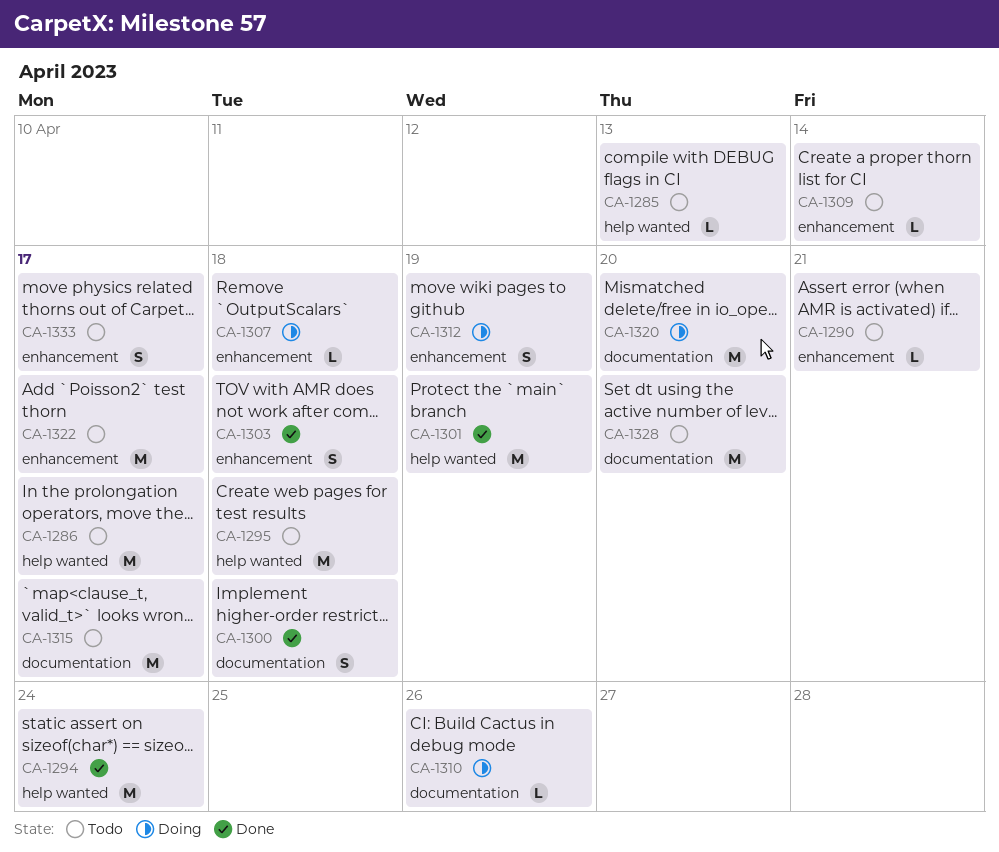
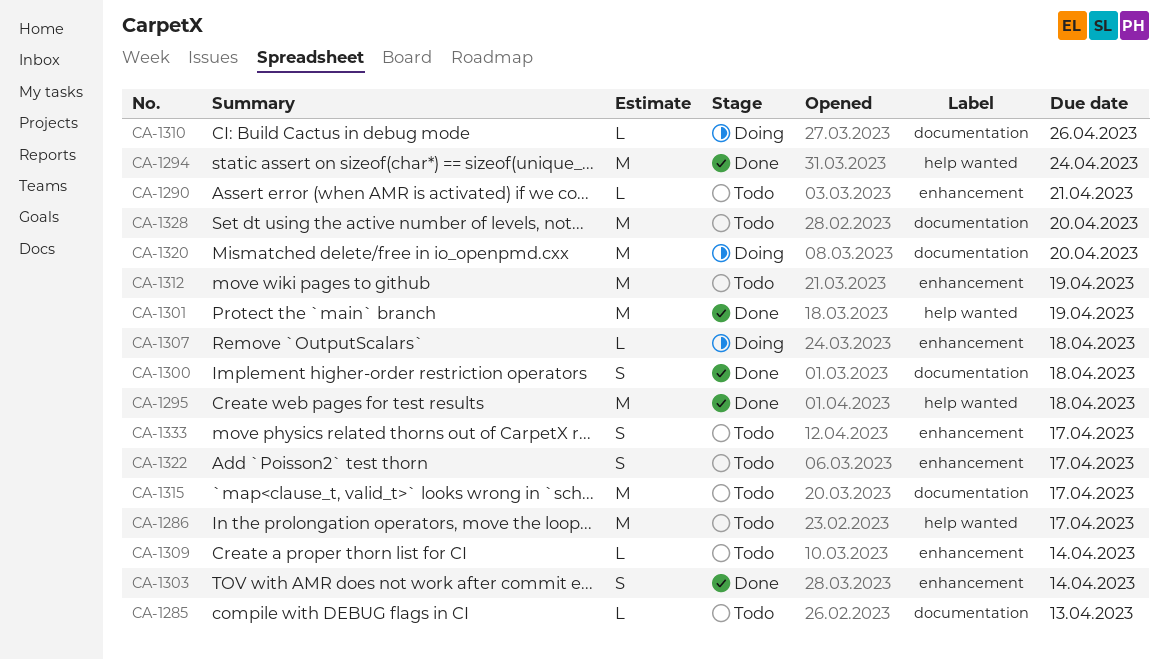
CA-1285, label: help wanted -> documentation
CA-1295, status: Todo -> Done
CA-1303, due: Apr 18 -> Apr 14
CA-1312, status: Doing -> Todo
CA-1312, estimate: S -> M
CA-1322, estimate: M -> S

